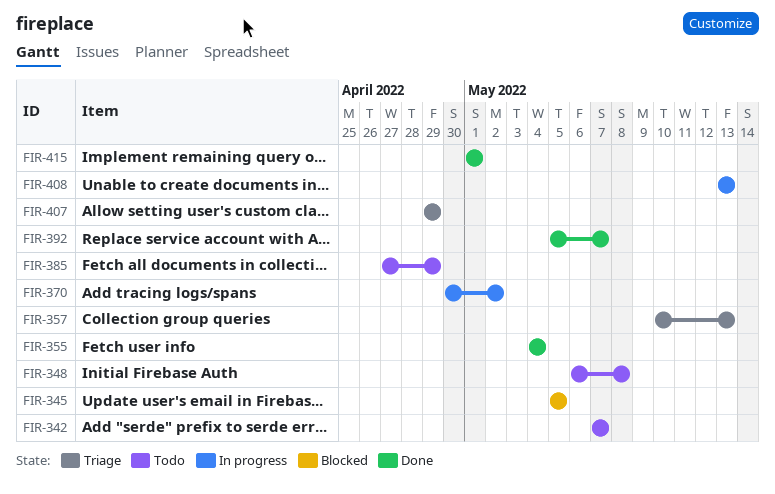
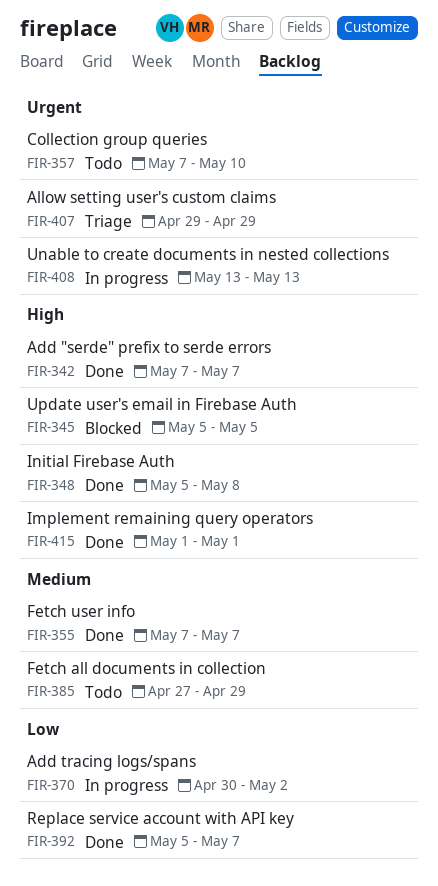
FIR-342, status: Todo -> Done
FIR-348, status: Todo -> Done
FIR-348, start: May 6 -> May 5
FIR-355, start: May 4 -> May 7
FIR-355, due: May 4 -> May 7
FIR-357, status: Triage -> Todo
FIR-357, start: May 10 -> May 7
FIR-357, due: May 13 -> May 10

